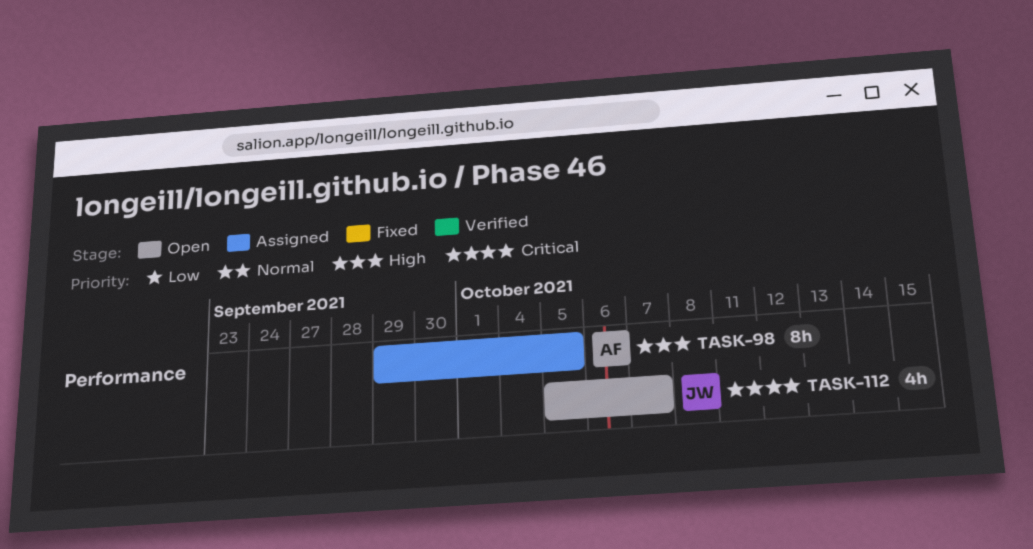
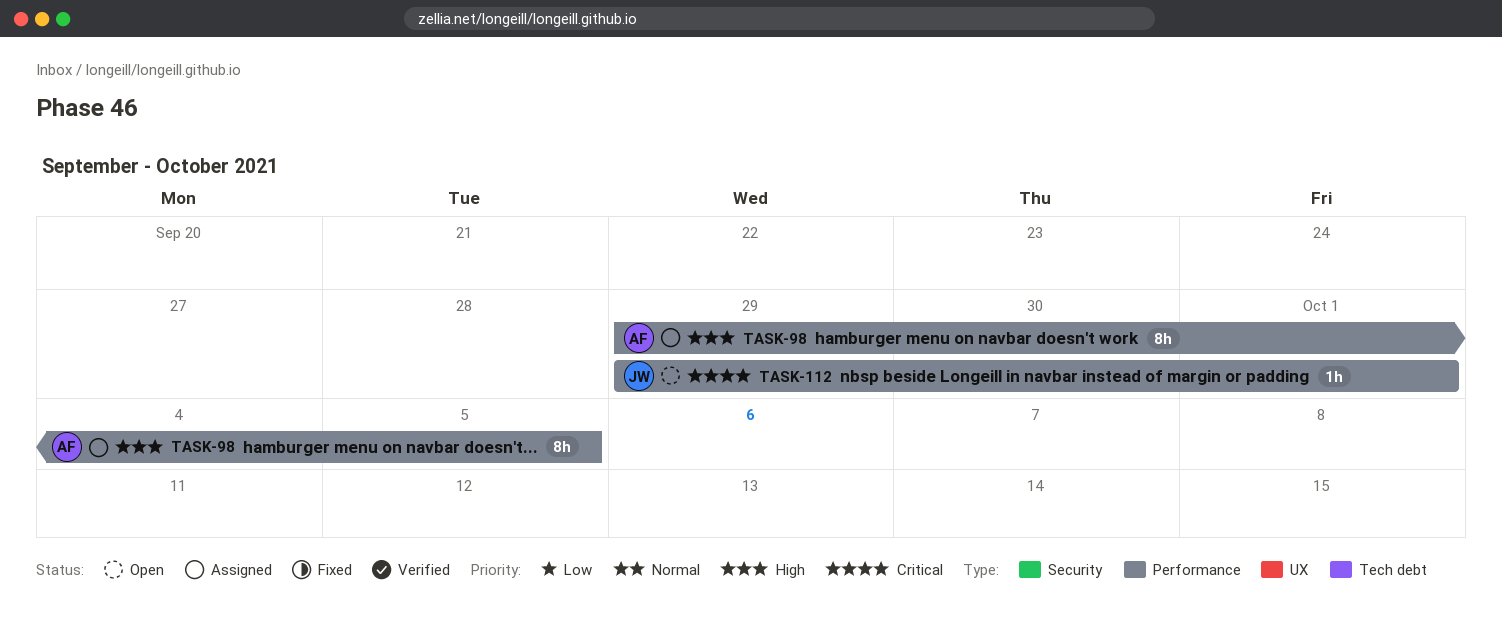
TASK-112, estimate: 4h -> 1h
TASK-112, start: Oct 5 -> Sep 29
TASK-112, due: Oct 7 -> Oct 1

